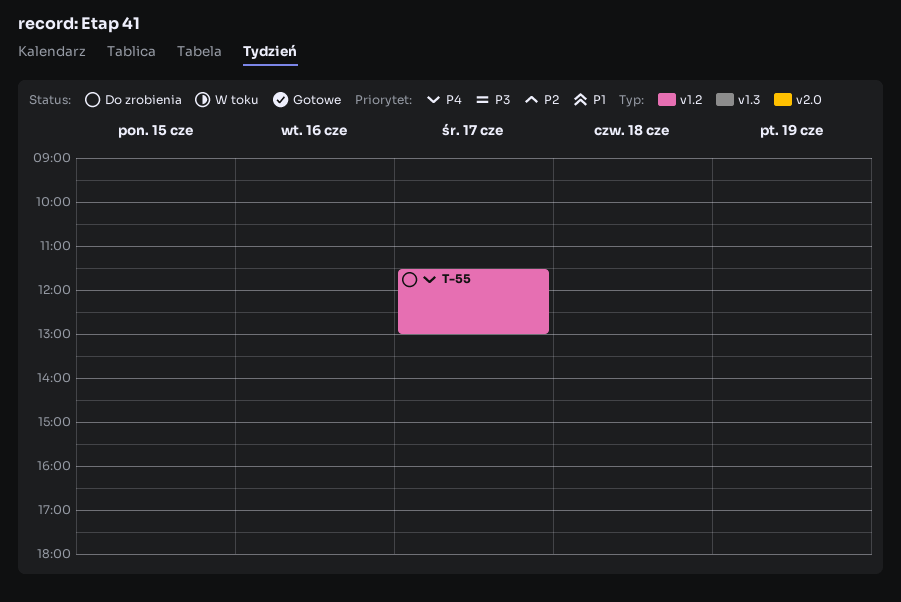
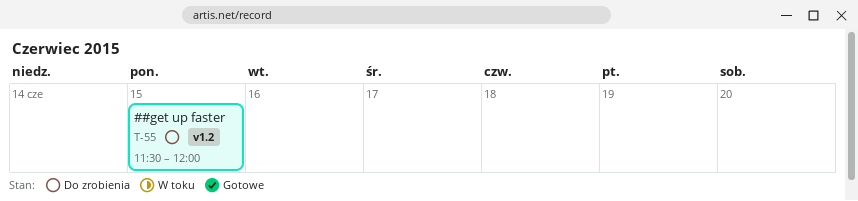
T-55, day: Jun 17 -> Jun 15
T-55, ends: 13:00 -> 12:00

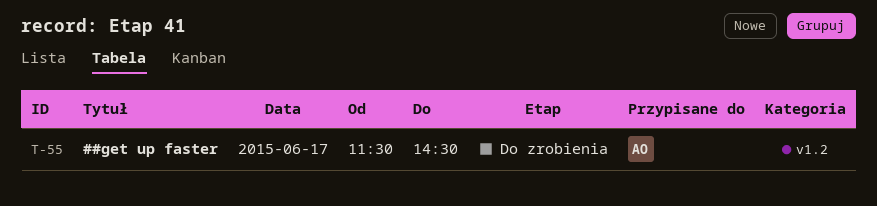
T-55, day: Jun 15 -> Jun 17
T-55, ends: 12:00 -> 14:30

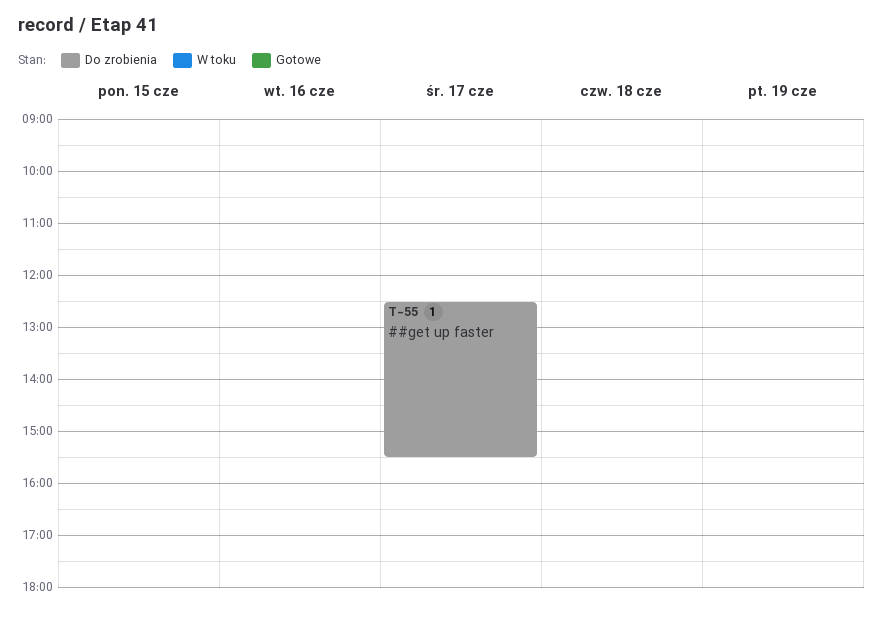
T-55, begins: 11:30 -> 12:30
T-55, ends: 14:30 -> 15:30

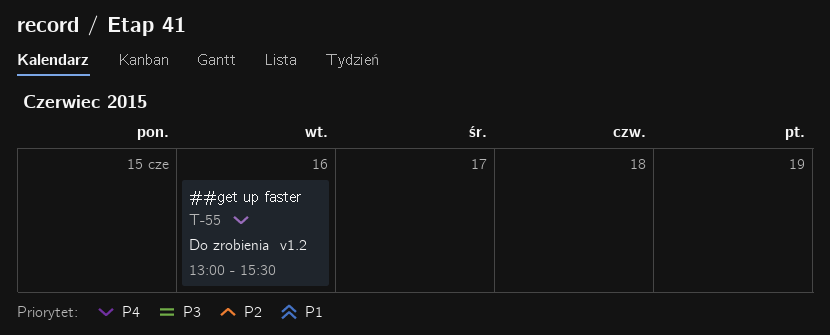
T-55, day: Jun 17 -> Jun 16
T-55, begins: 12:30 -> 13:00

